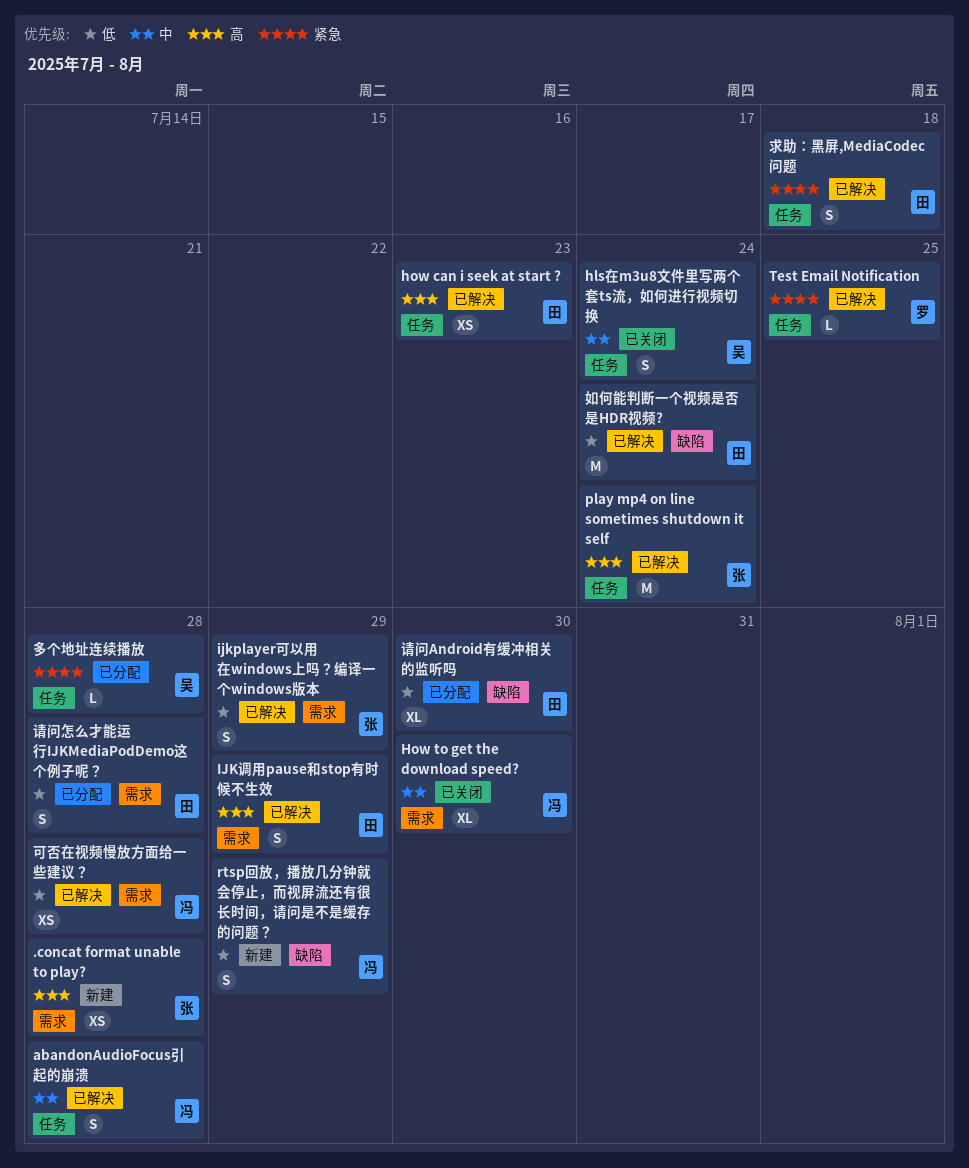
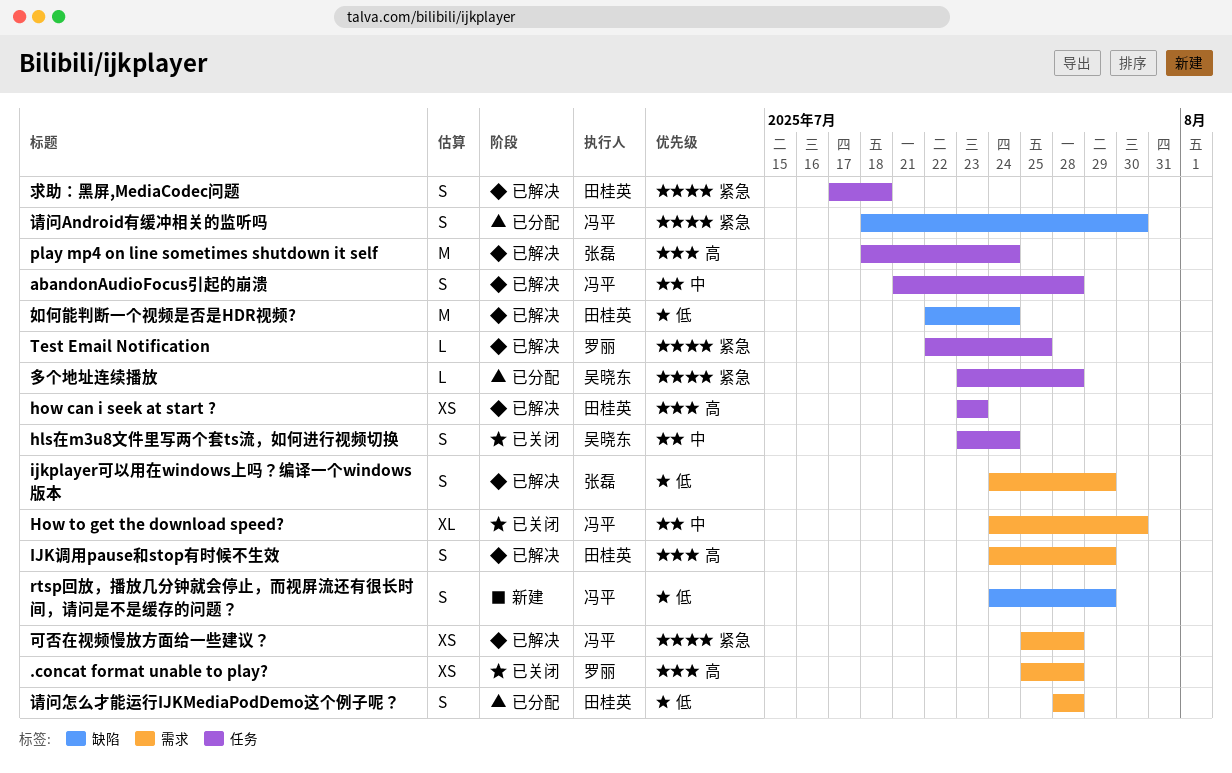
.concat format unable to play?, status: 新建 -> 已关闭
.concat format unable to play?, owner: 张磊 -> 罗丽
可否在视频慢放方面给一些建议？, priority: 低 -> 紧急
请问Android有缓冲相关的监听吗, owner: 田桂英 -> 冯平
请问Android有缓冲相关的监听吗, priority: 低 -> 紧急
请问Android有缓冲相关的监听吗, estimate: XL -> S

